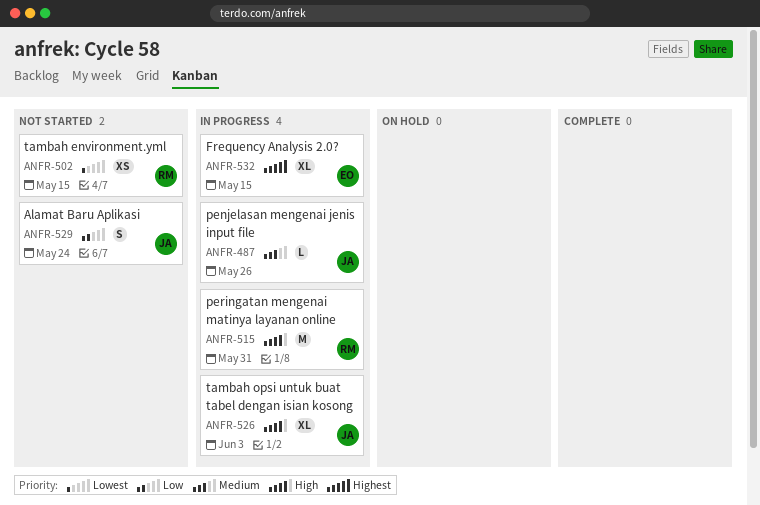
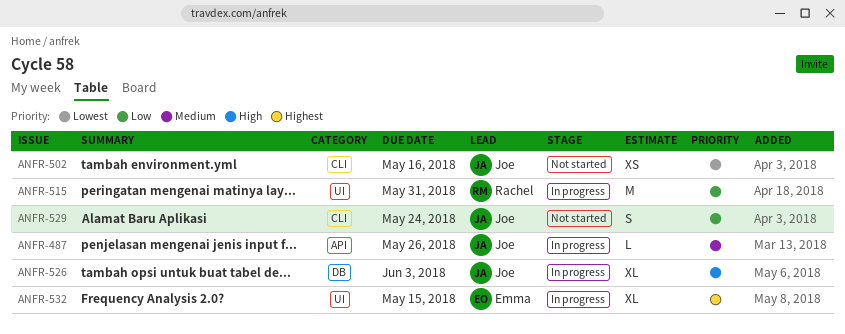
ANFR-502, owner: Rachel -> Joe
ANFR-502, due: May 15 -> May 16
ANFR-515, priority: High -> Low

